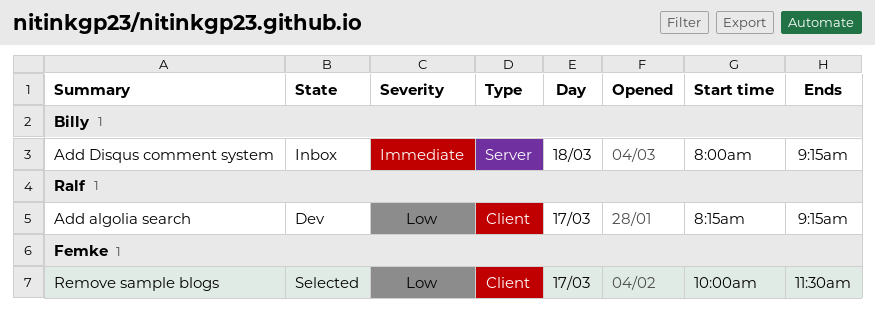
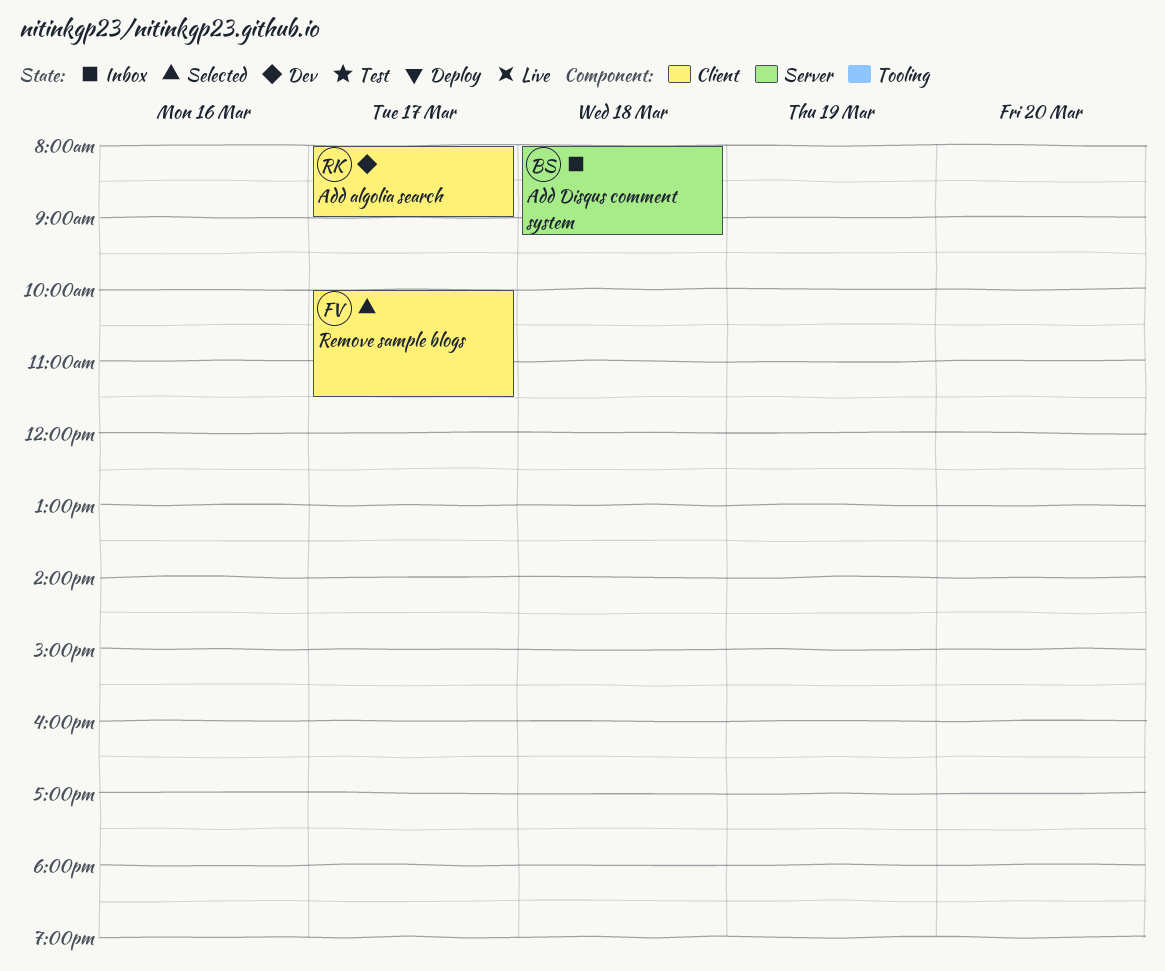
Add algolia search, begins: 08:15 -> 08:00
Add algolia search, ends: 09:15 -> 09:00

